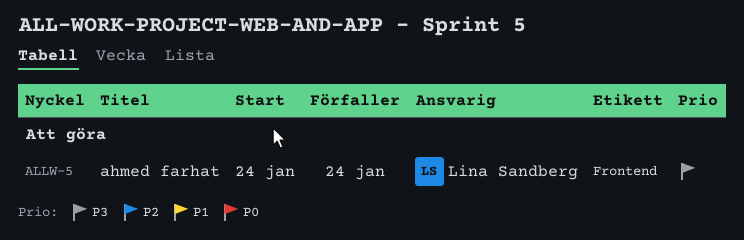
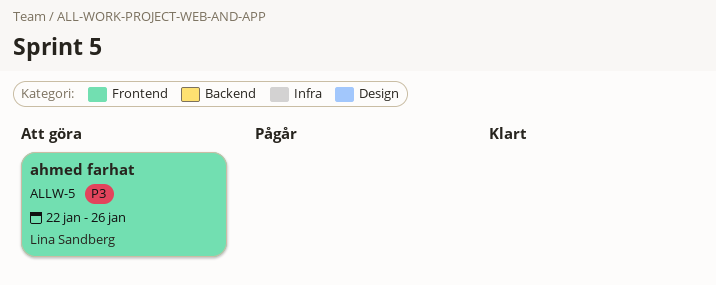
ALLW-5, start: Jan 24 -> Jan 22
ALLW-5, due: Jan 24 -> Jan 26

